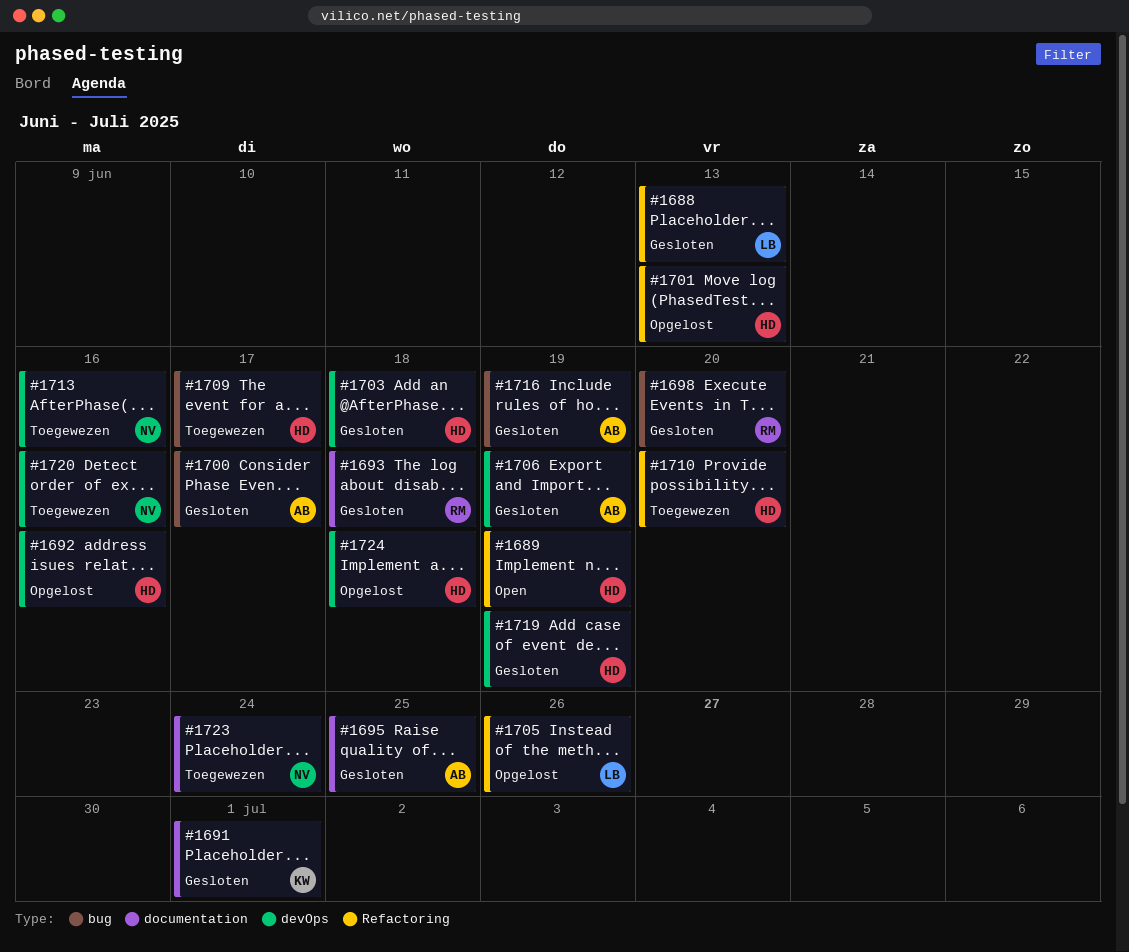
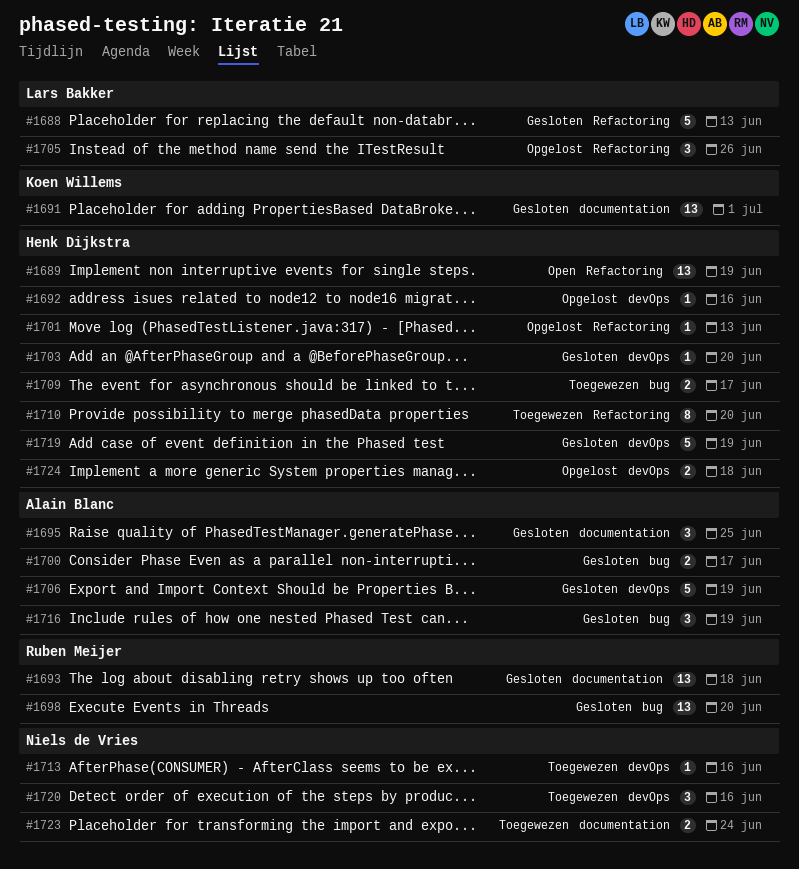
#1703, due: Jun 18 -> Jun 20

